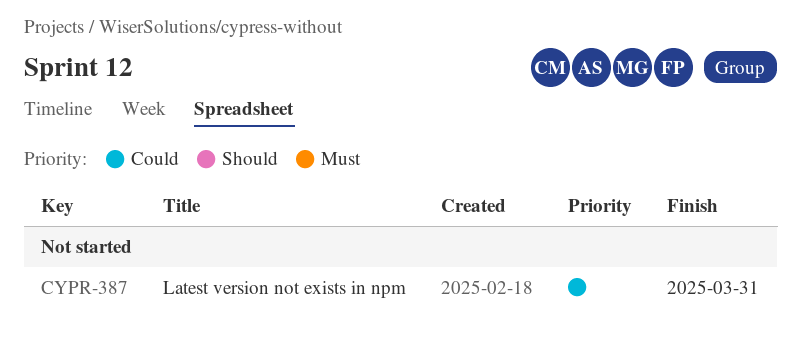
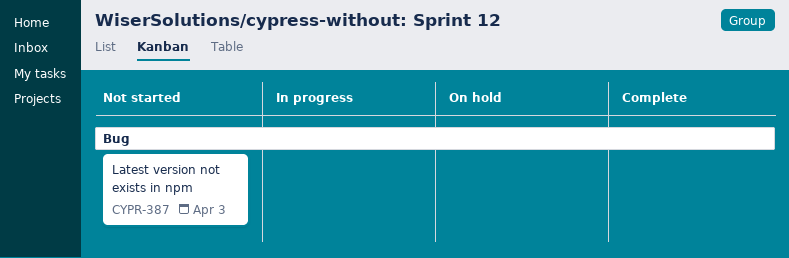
CYPR-387, due: Mar 31 -> Apr 3

